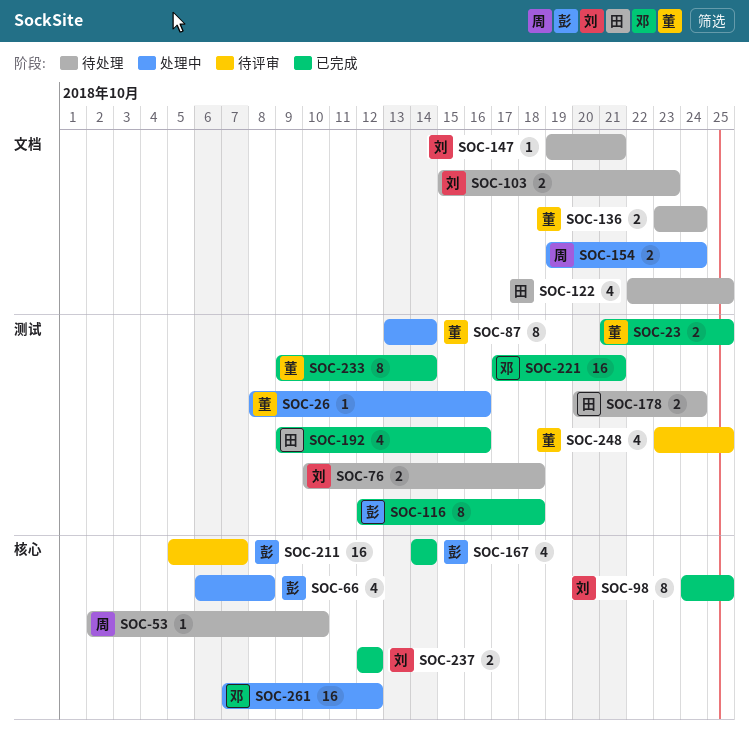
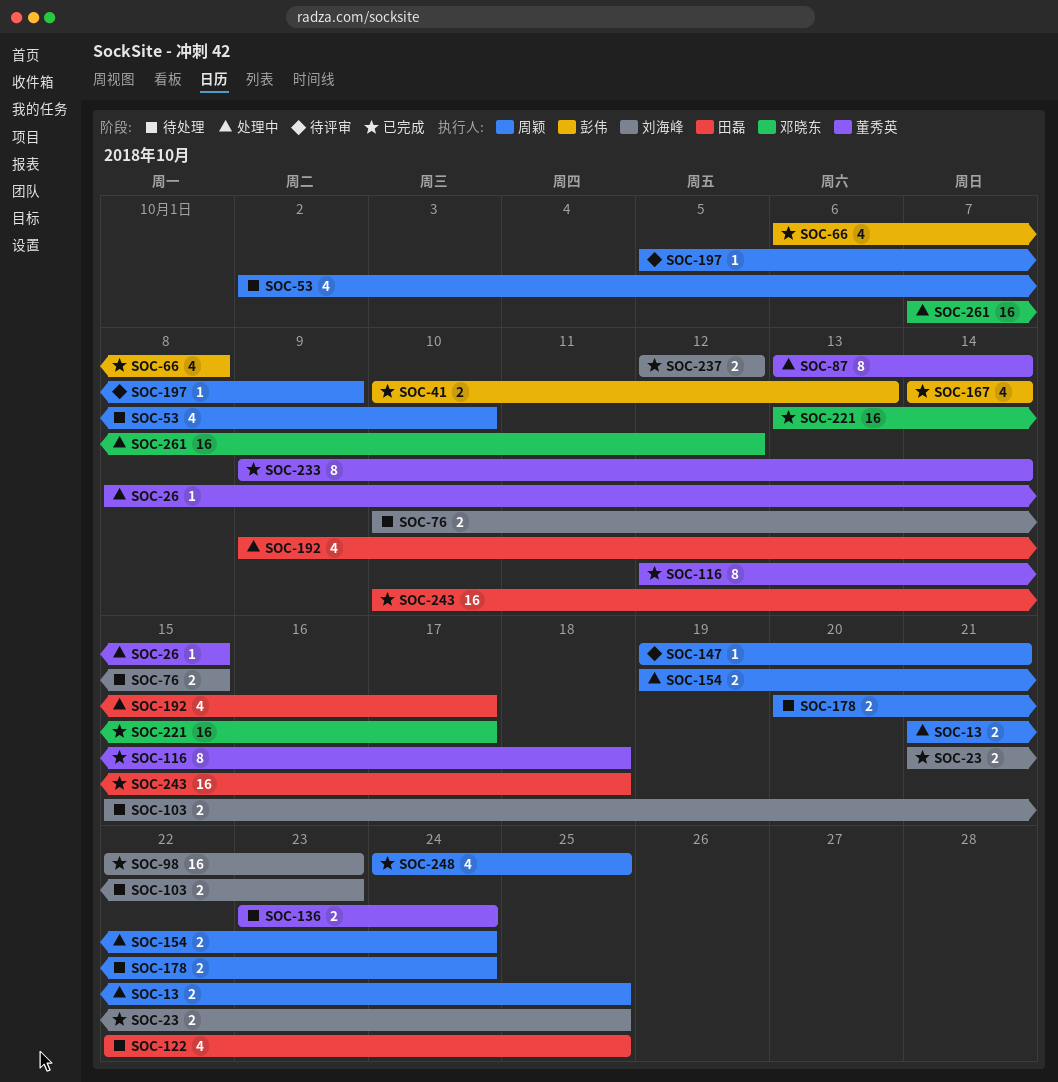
SOC-13: none -> present
SOC-23, owner: 董秀英 -> 刘海峰
SOC-26, due: Oct 16 -> Oct 15
SOC-41: none -> present
SOC-53, estimate: 1 -> 4
SOC-66, status: 处理中 -> 已完成
SOC-76, due: Oct 18 -> Oct 15
SOC-98, estimate: 8 -> 16
SOC-98, start: Oct 24 -> Oct 22
SOC-98, due: Oct 25 -> Oct 23
SOC-116, owner: 彭伟 -> 董秀英
SOC-147, status: 待处理 -> 待评审
SOC-147, owner: 刘海峰 -> 周颖
SOC-178, owner: 田磊 -> 周颖
SOC-192, status: 已完成 -> 处理中
SOC-192, due: Oct 16 -> Oct 17
SOC-197: none -> present
SOC-211: present -> none
SOC-221, start: Oct 17 -> Oct 13
SOC-221, due: Oct 21 -> Oct 17
SOC-243: none -> present
SOC-248, status: 待评审 -> 已完成
SOC-248, owner: 董秀英 -> 周颖
SOC-248, start: Oct 23 -> Oct 24

